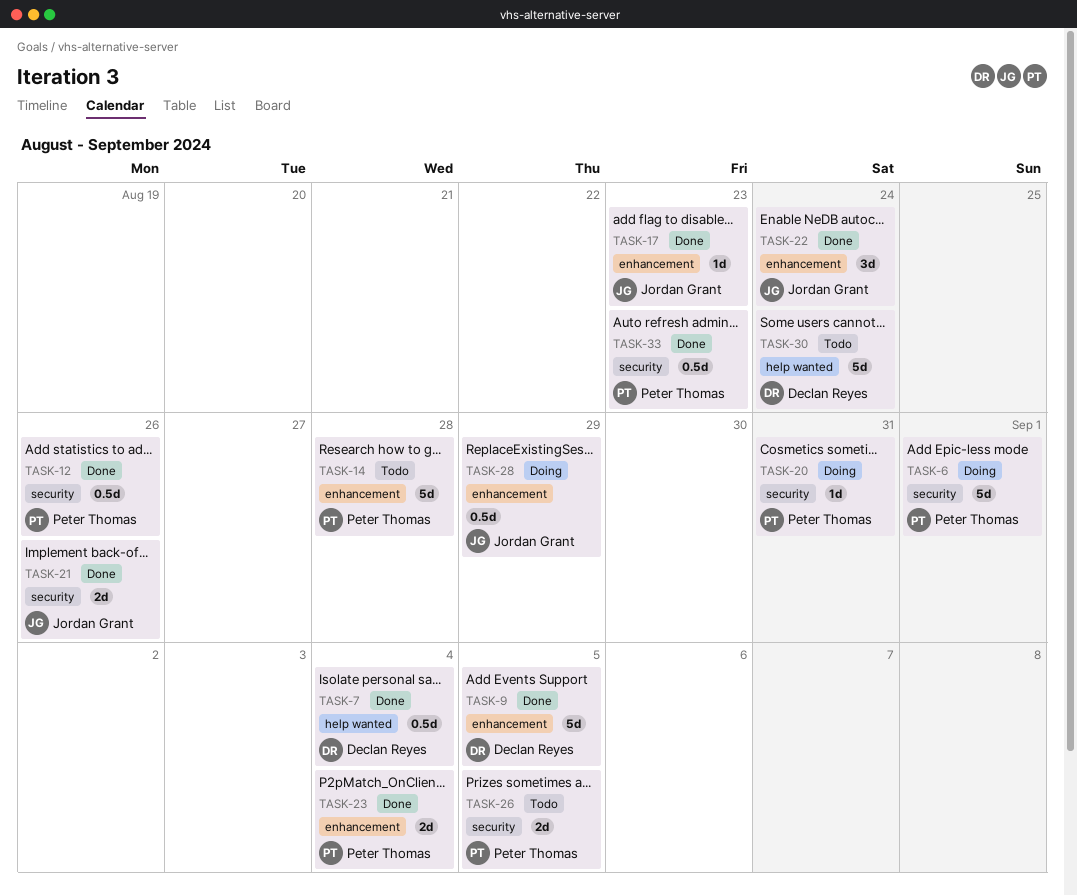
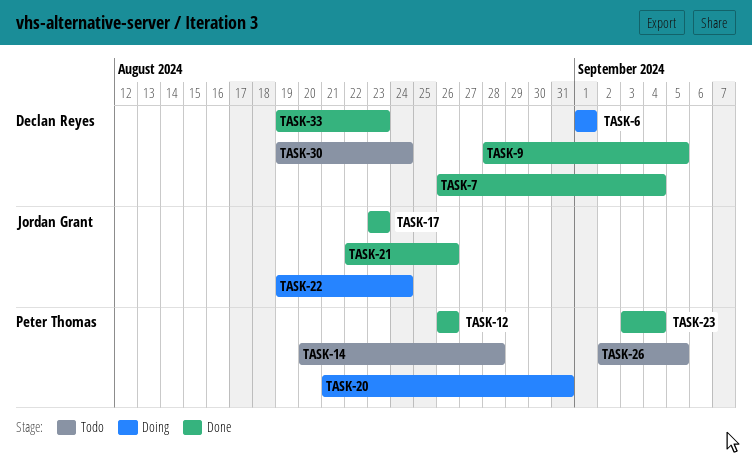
TASK-6, owner: Peter Thomas -> Declan Reyes
TASK-22, status: Done -> Doing
TASK-28: present -> none
TASK-33, owner: Peter Thomas -> Declan Reyes

